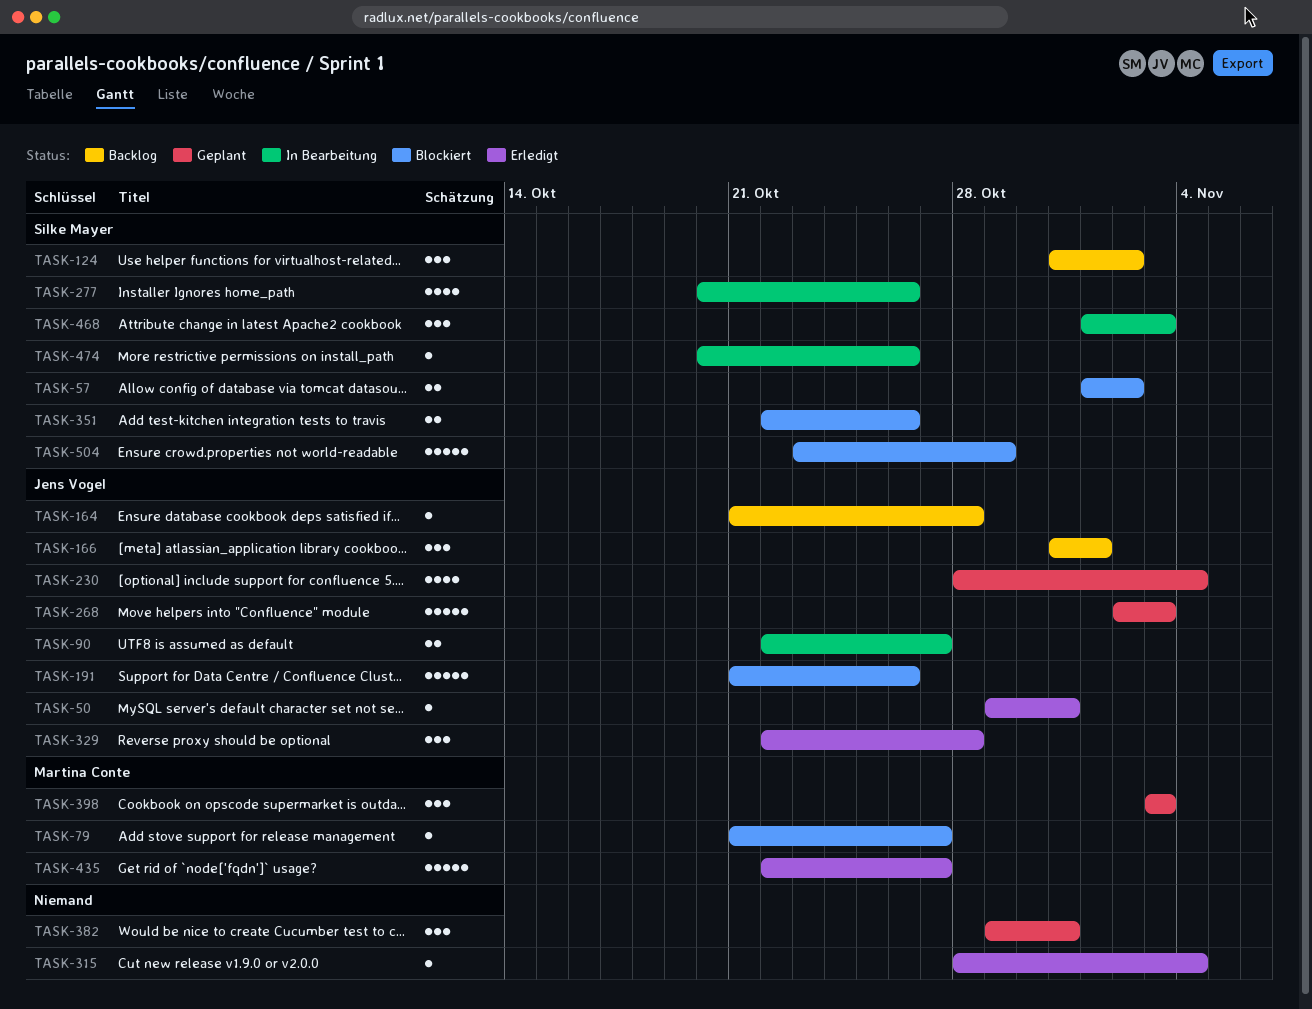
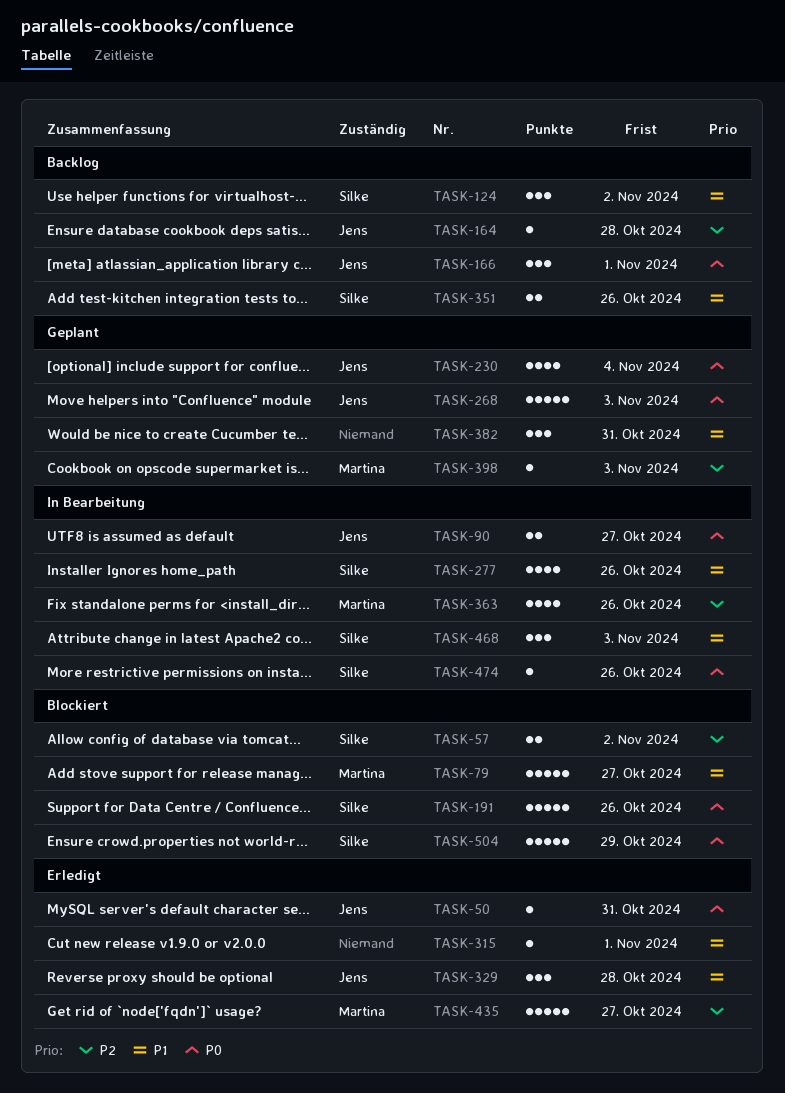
TASK-79, estimate: 1 -> 5
TASK-191, owner: Jens Vogel -> Silke Mayer
TASK-315, due: Nov 4 -> Nov 1
TASK-351, status: Blockiert -> Backlog
TASK-363: none -> present
TASK-398, estimate: 3 -> 1

